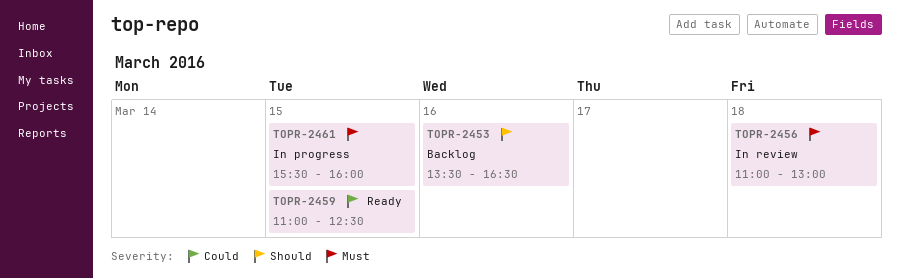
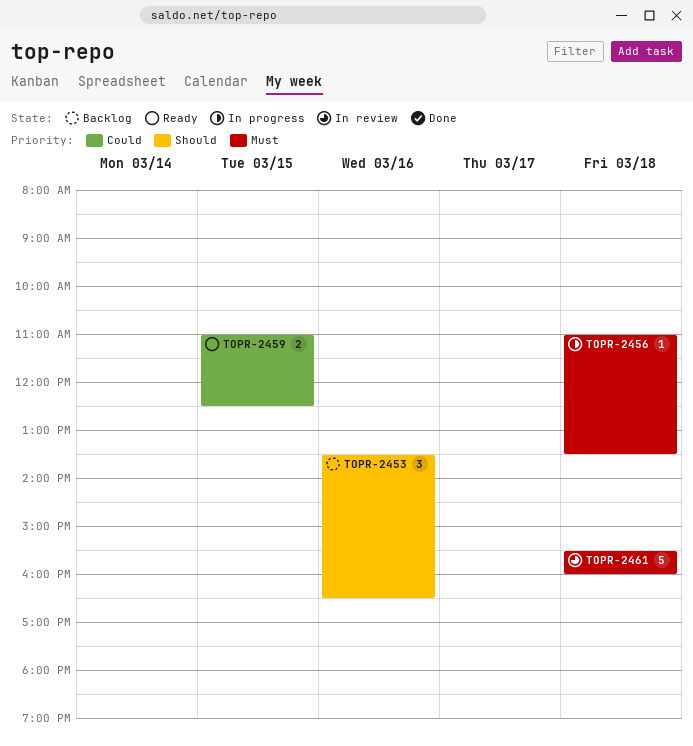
TOPR-2456, status: In review -> In progress
TOPR-2456, ends: 13:00 -> 13:30
TOPR-2461, status: In progress -> In review
TOPR-2461, day: Mar 15 -> Mar 18

